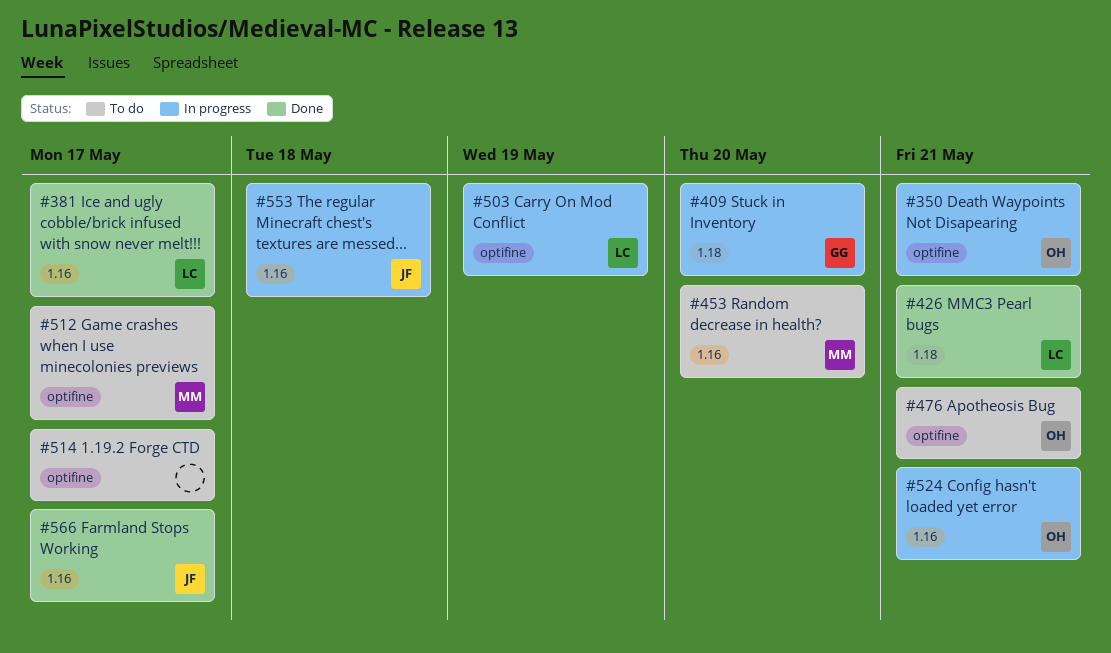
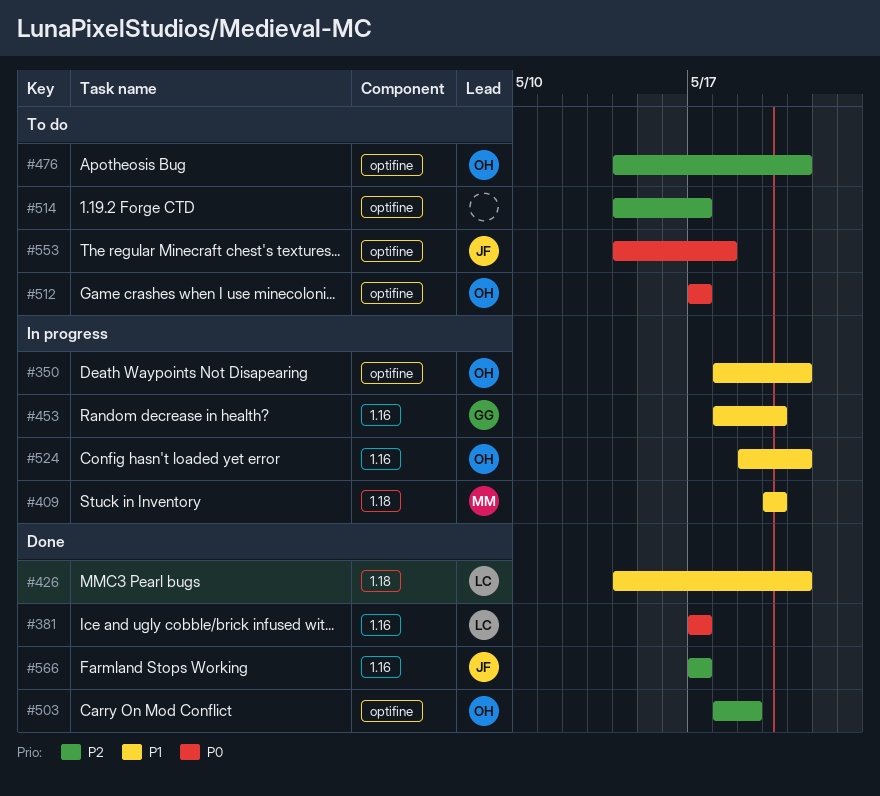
#409, owner: GG -> MM
#453, status: To do -> In progress
#453, owner: MM -> GG
#503, status: In progress -> Done
#503, owner: LC -> OH
#512, owner: MM -> OH
#553, status: In progress -> To do
#553, label: 1.16 -> optifine

